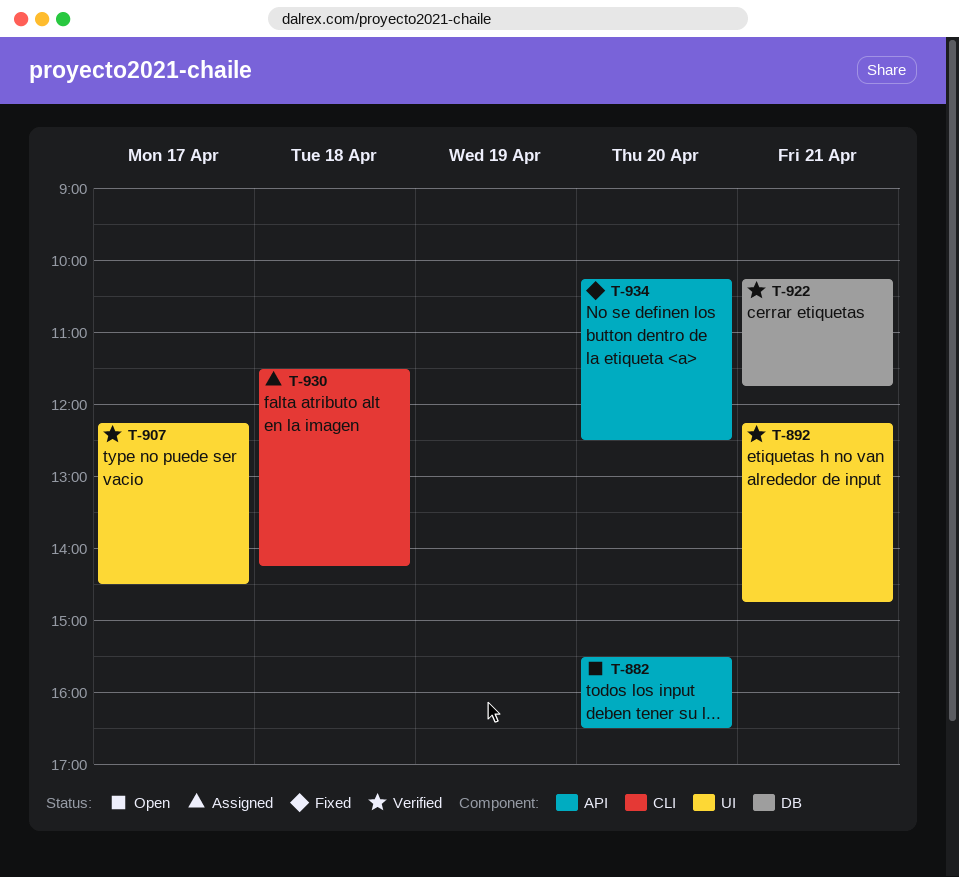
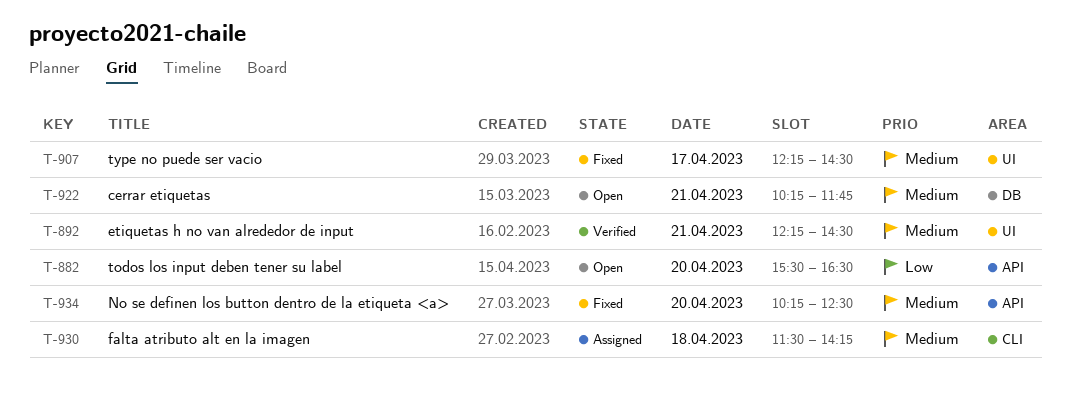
T-892, ends: 14:45 -> 14:30
T-907, status: Verified -> Fixed
T-922, status: Verified -> Open

